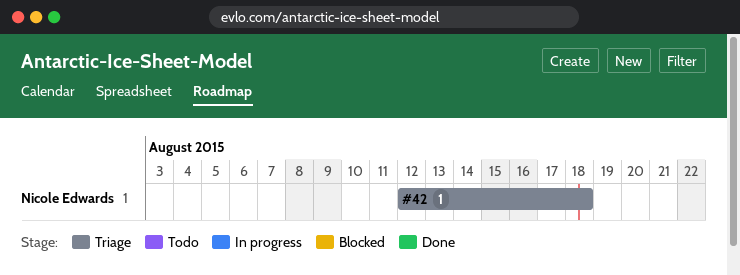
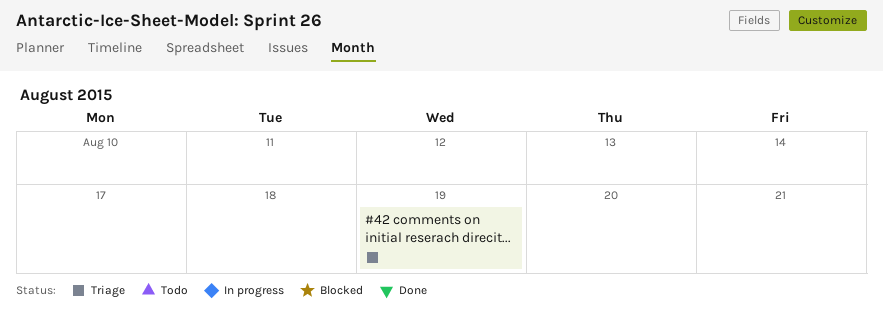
#42, due: Aug 18 -> Aug 19

